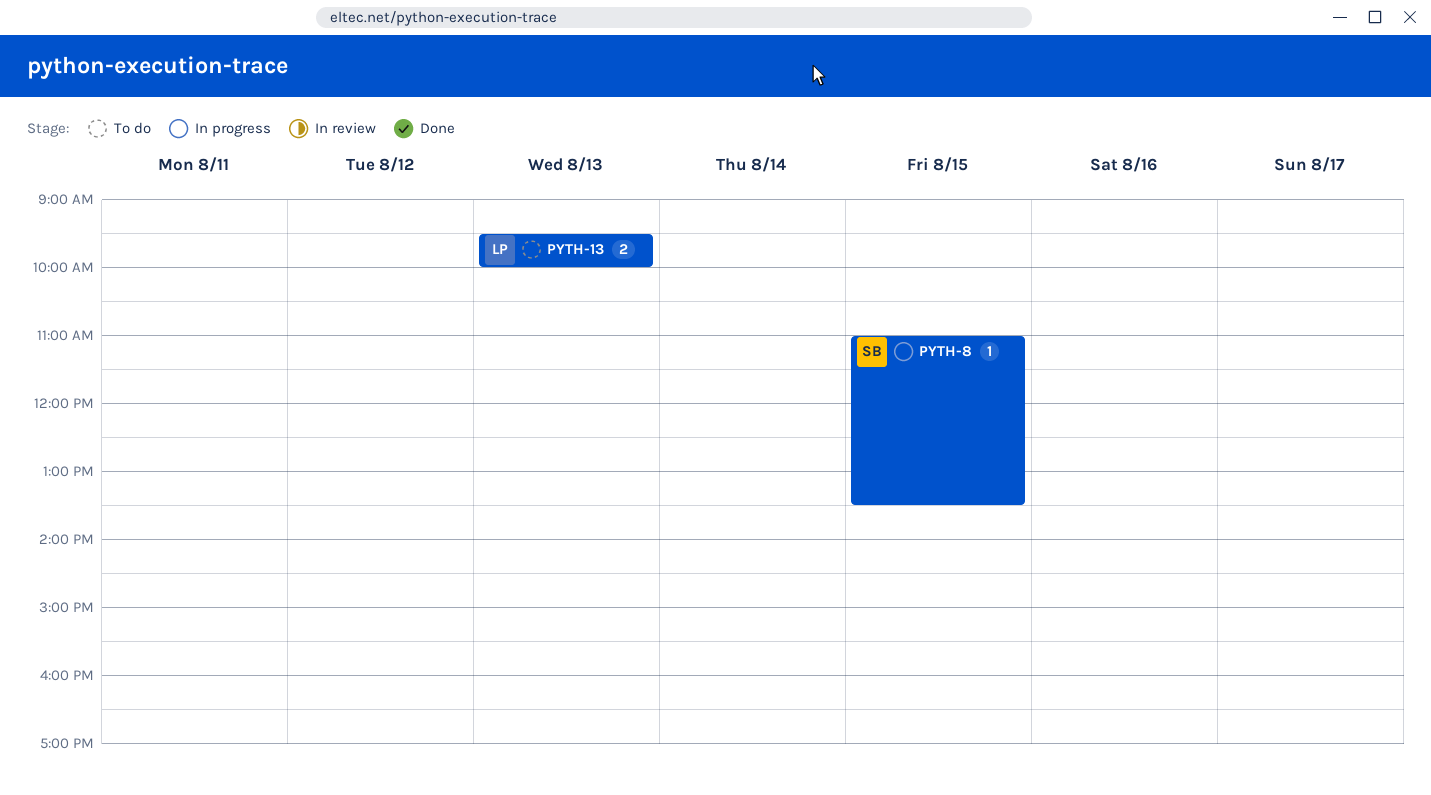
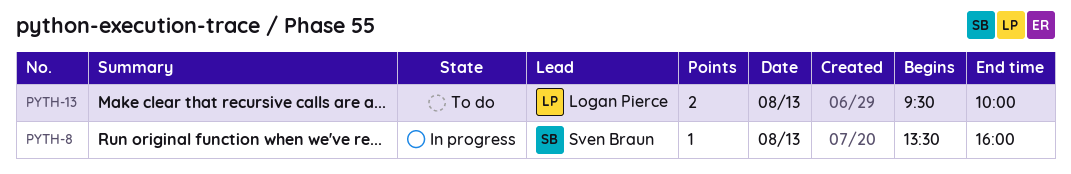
PYTH-8, day: Aug 15 -> Aug 13
PYTH-8, begins: 11:00 -> 13:30
PYTH-8, ends: 13:30 -> 16:00

